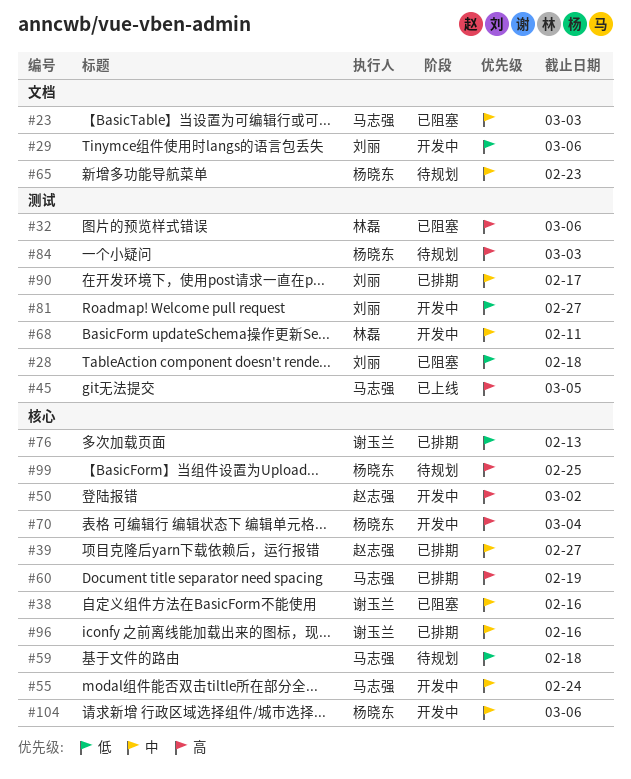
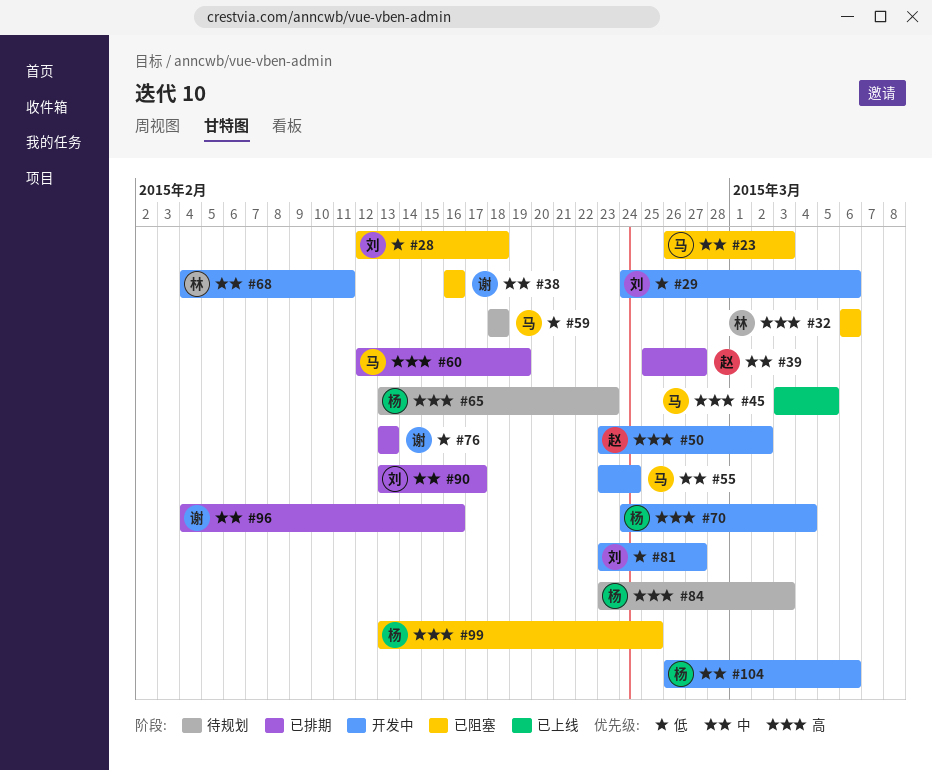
#65, priority: 中 -> 高
#99, status: 待规划 -> 已阻塞

